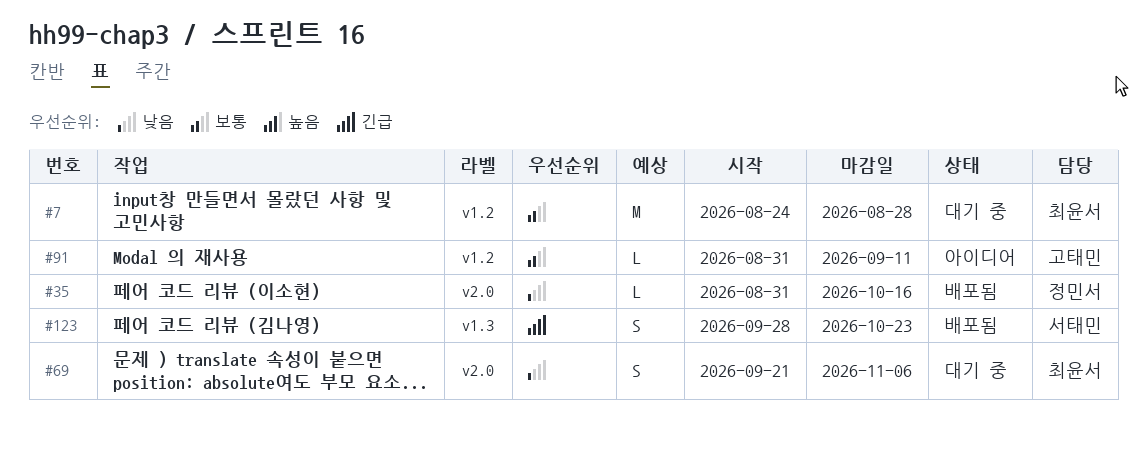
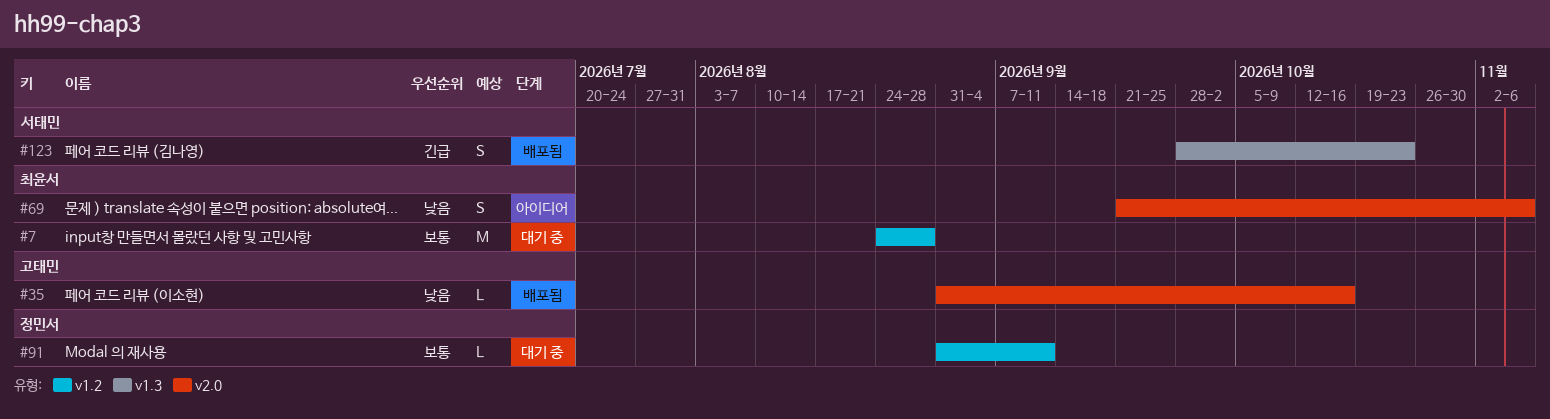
#35, owner: 정민서 -> 고태민
#69, status: 대기 중 -> 아이디어
#91, status: 아이디어 -> 대기 중
#91, owner: 고태민 -> 정민서

